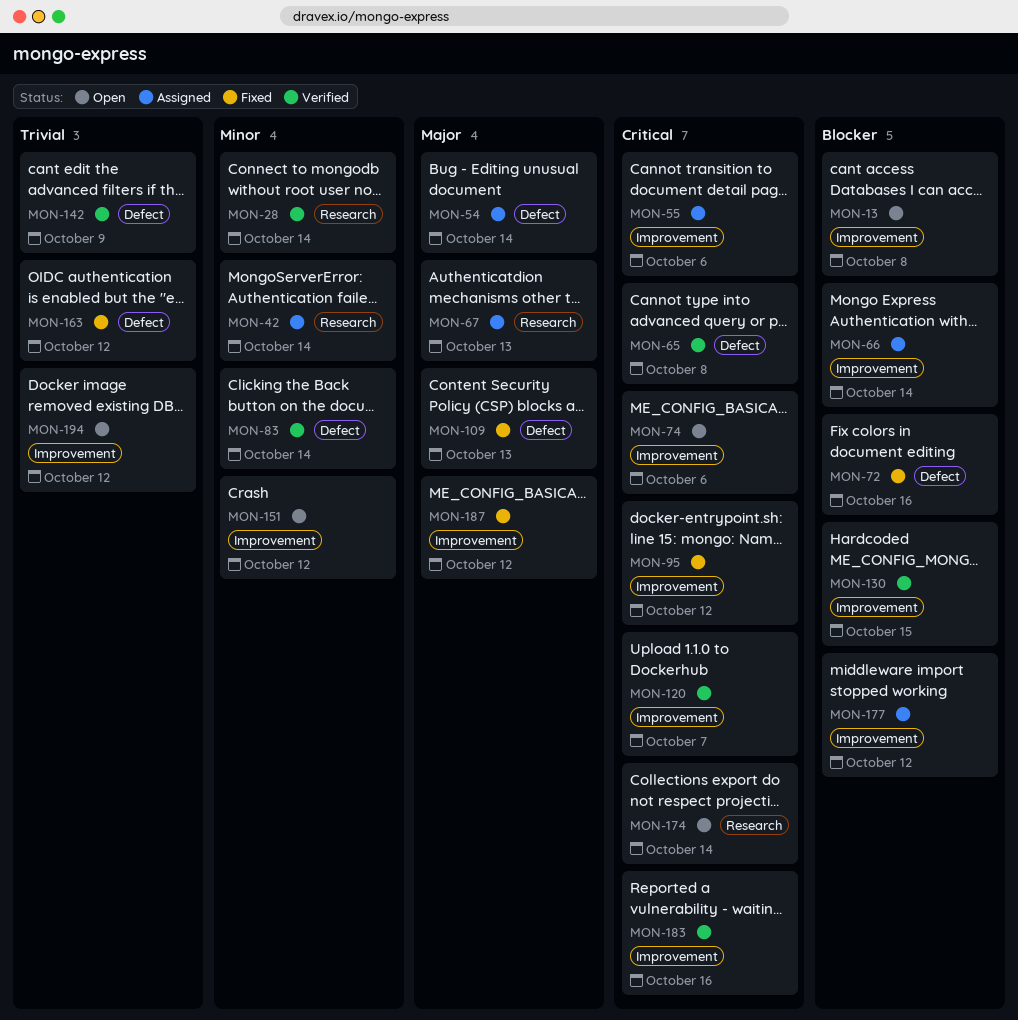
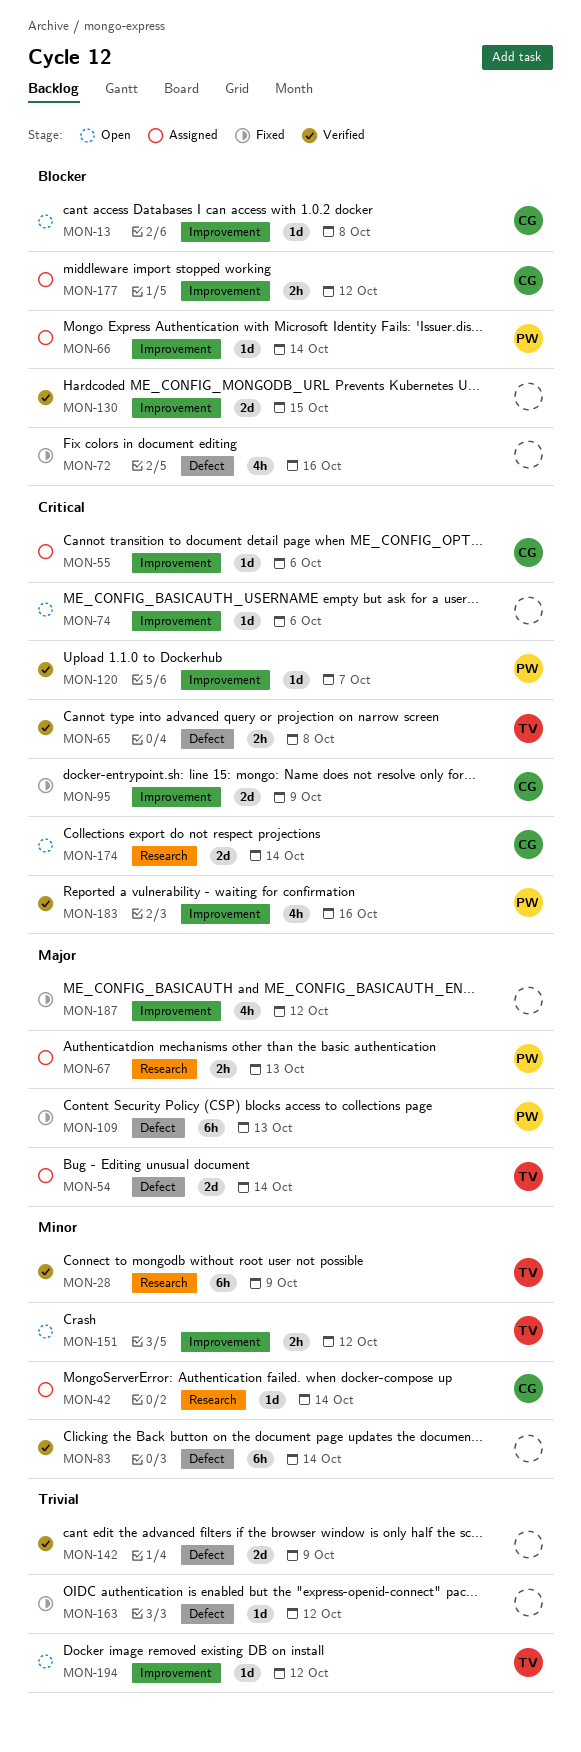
MON-28, due: Oct 14 -> Oct 9
MON-95, due: Oct 12 -> Oct 9

